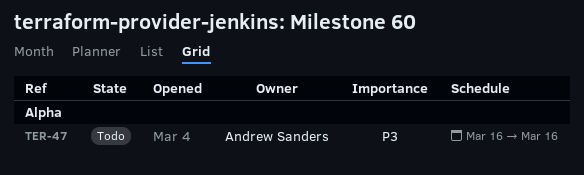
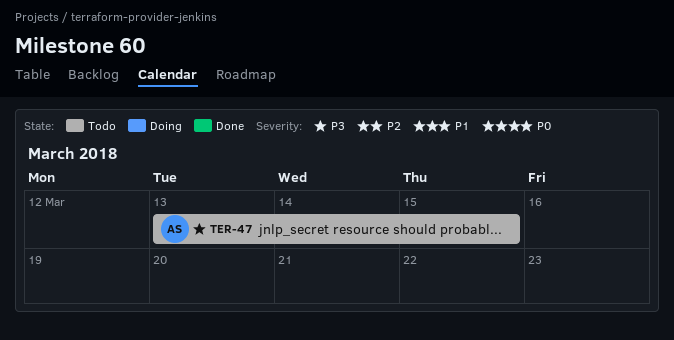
TER-47, start: Mar 16 -> Mar 13
TER-47, due: Mar 16 -> Mar 15

